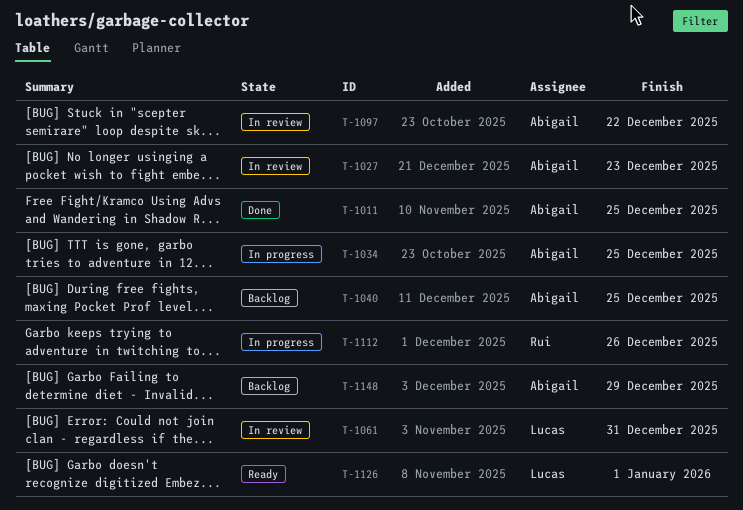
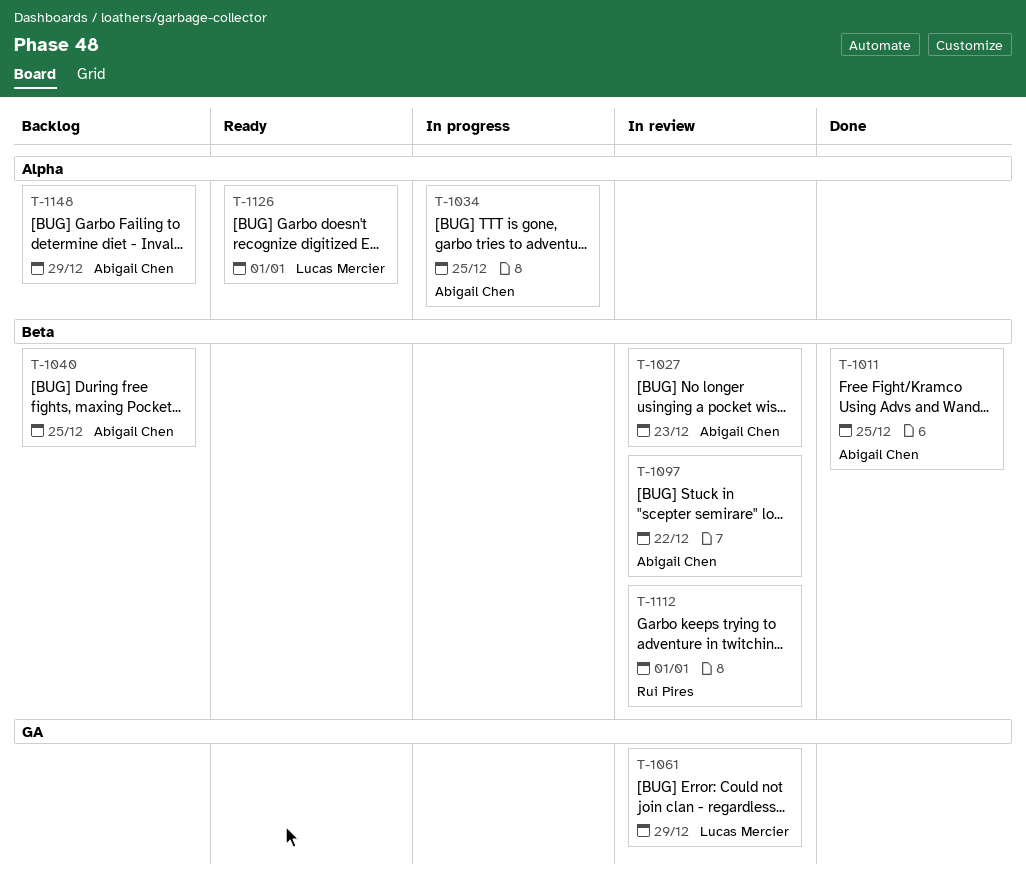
T-1061, due: Dec 31 -> Dec 29
T-1112, status: In progress -> In review
T-1112, due: Dec 26 -> Jan 1

